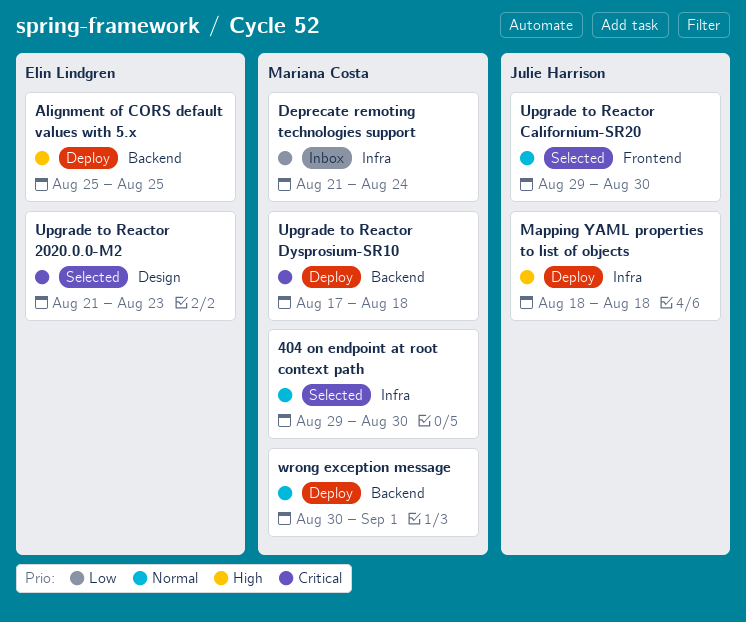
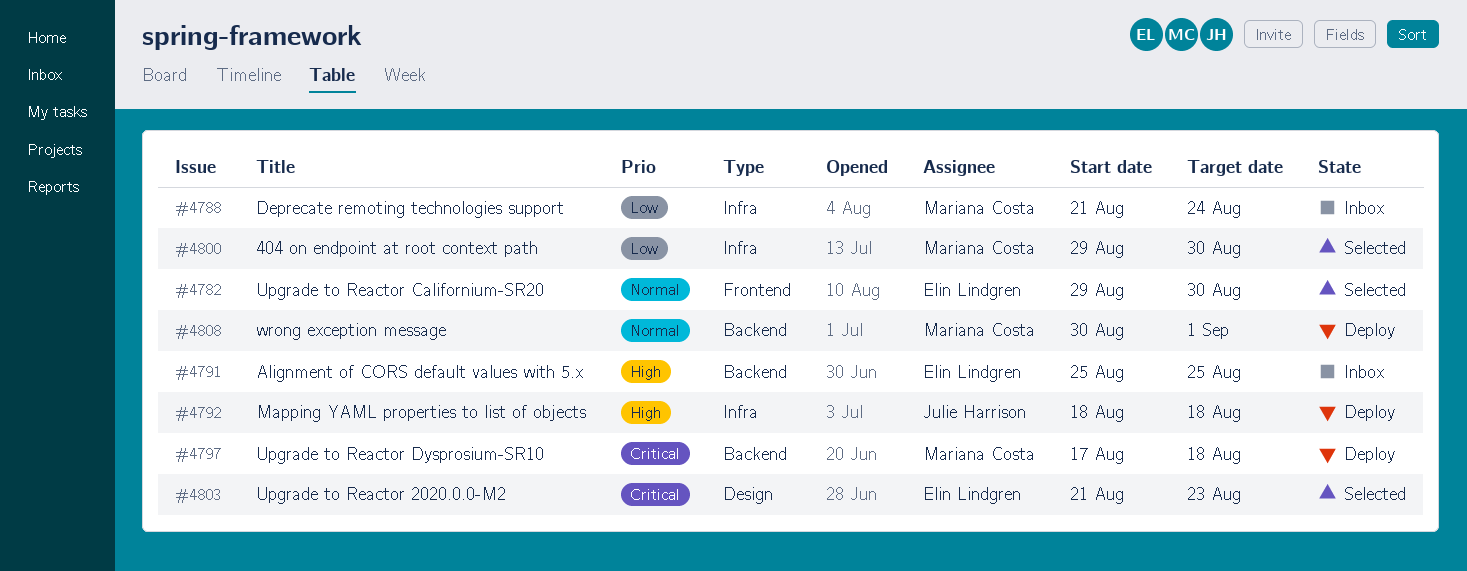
404 on endpoint at root context path, priority: Normal -> Low
Alignment of CORS default values with 5.x, status: Deploy -> Inbox
Upgrade to Reactor Californium-SR20, owner: Julie Harrison -> Elin Lindgren

